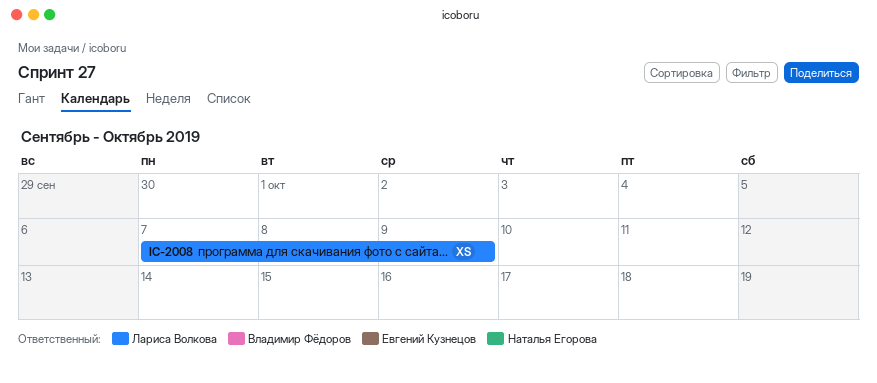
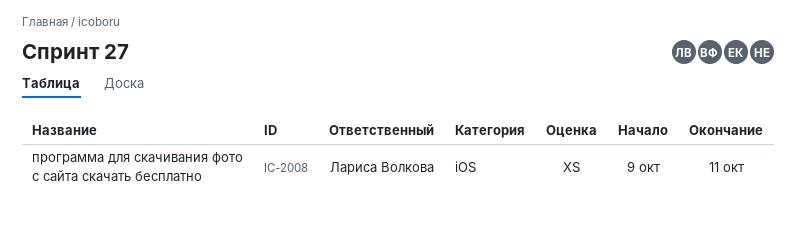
IC-2008, start: Oct 7 -> Oct 9
IC-2008, due: Oct 9 -> Oct 11

